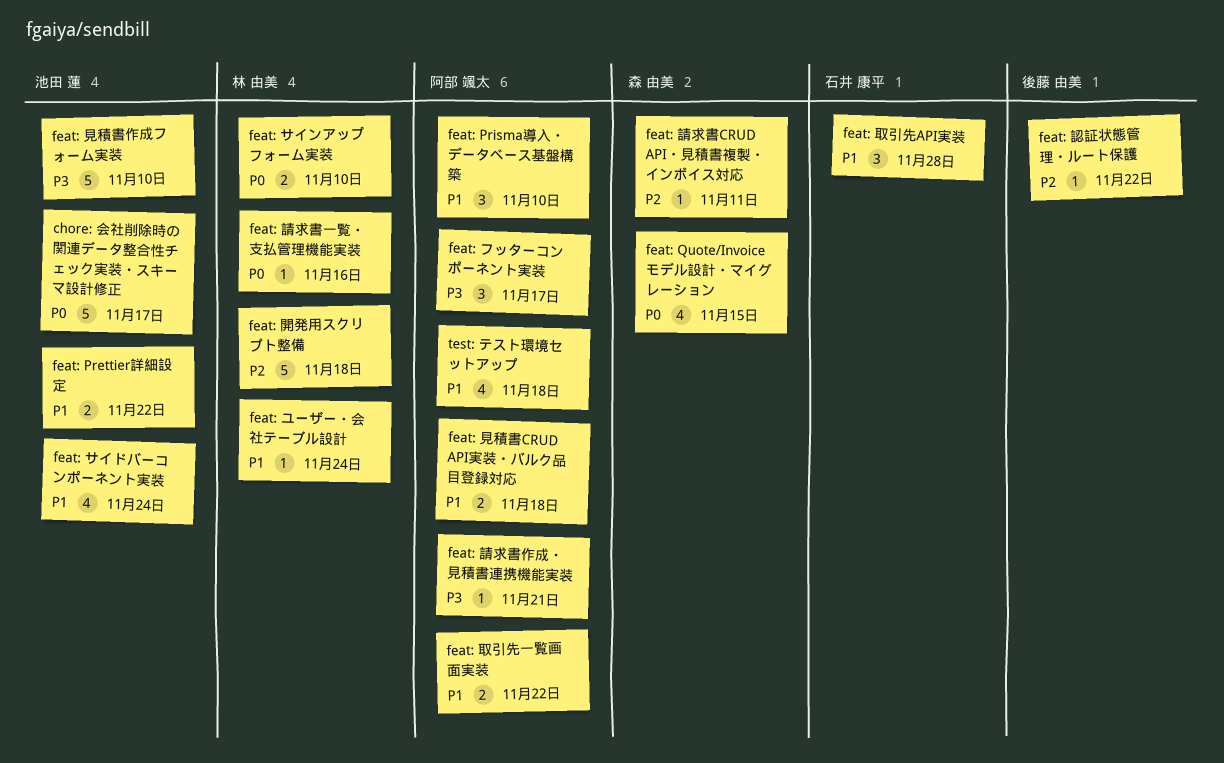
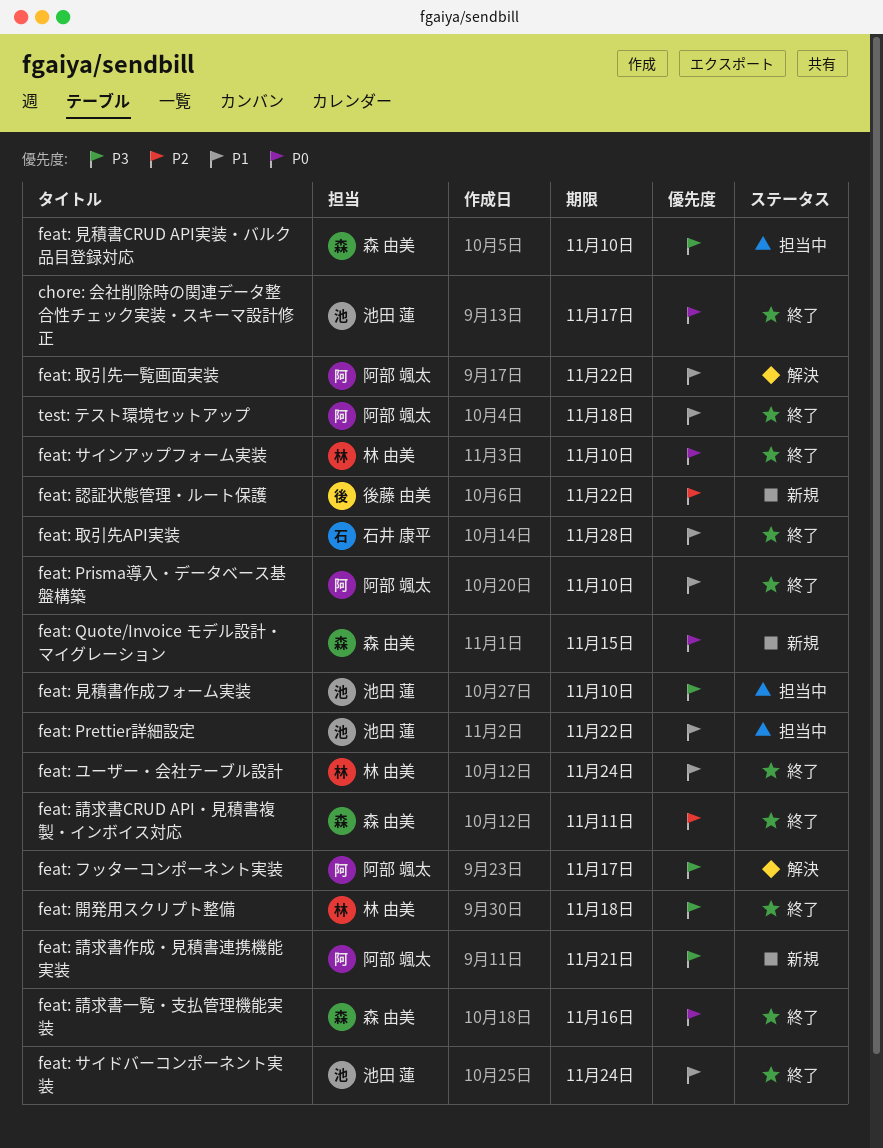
feat: 見積書CRUD API実装・バルク品目登録対応, owner: 阿部 颯太 -> 森 由美
feat: 見積書CRUD API実装・バルク品目登録対応, priority: P1 -> P3
feat: 見積書CRUD API実装・バルク品目登録対応, due: Nov 18 -> Nov 10
feat: 請求書一覧・支払管理機能実装, owner: 林 由美 -> 森 由美
feat: 開発用スクリプト整備, priority: P2 -> P3

